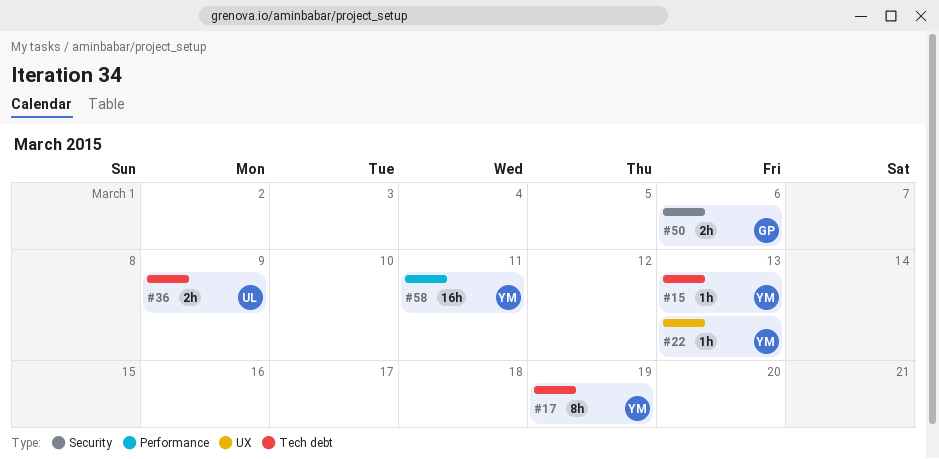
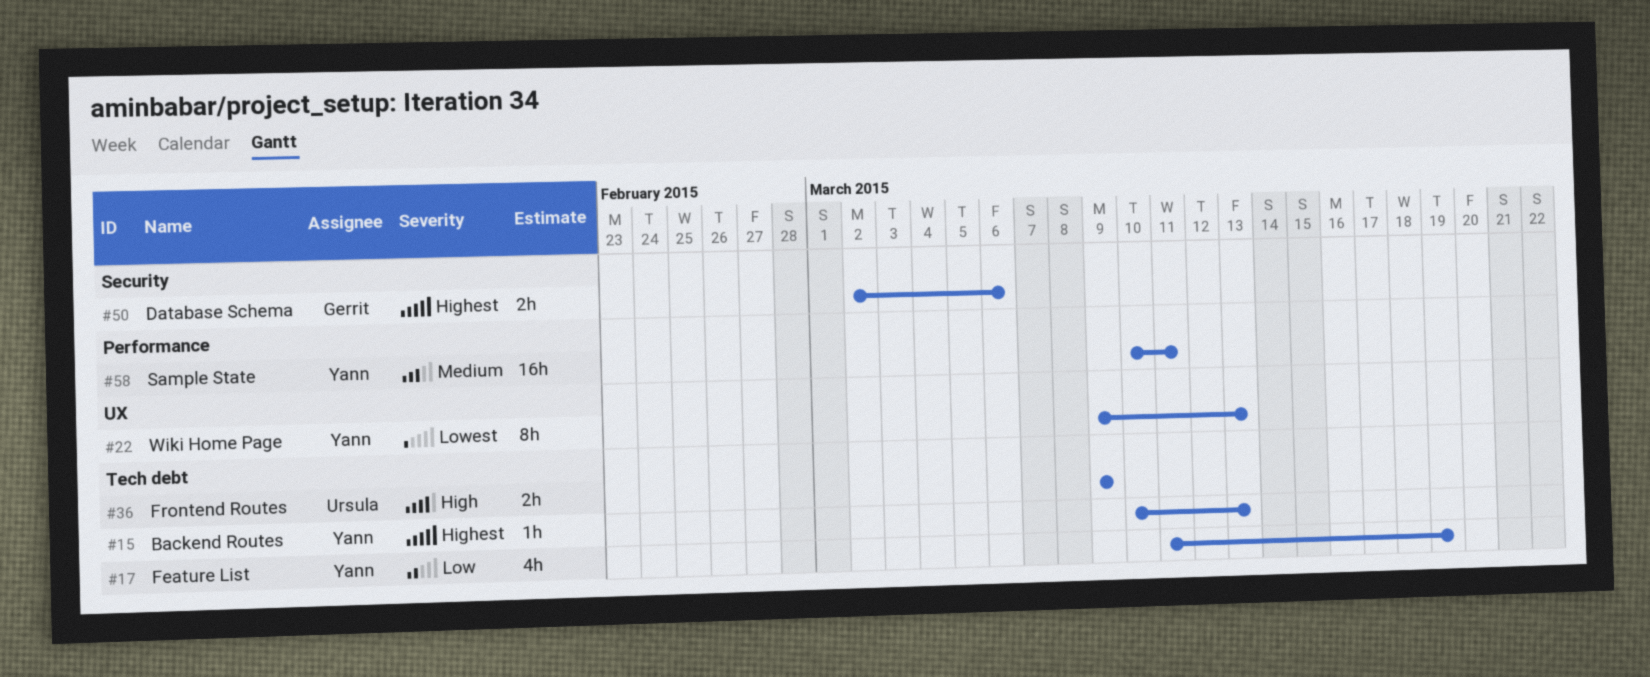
#17, estimate: 8h -> 4h
#22, estimate: 1h -> 8h

